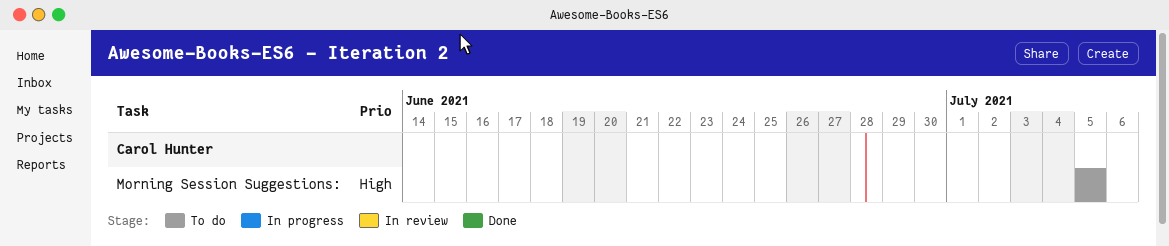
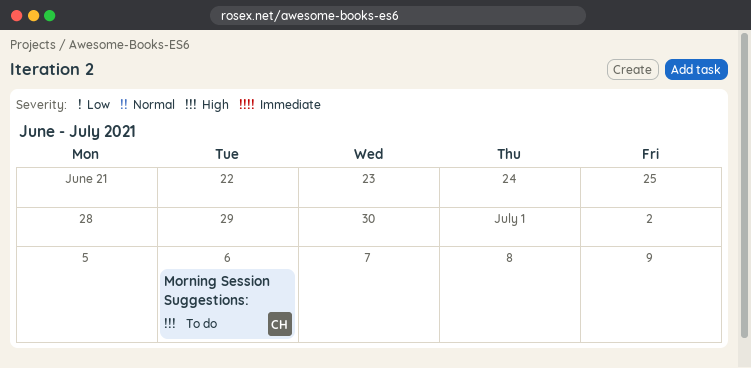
Morning Session Suggestions:, due: Jul 5 -> Jul 6

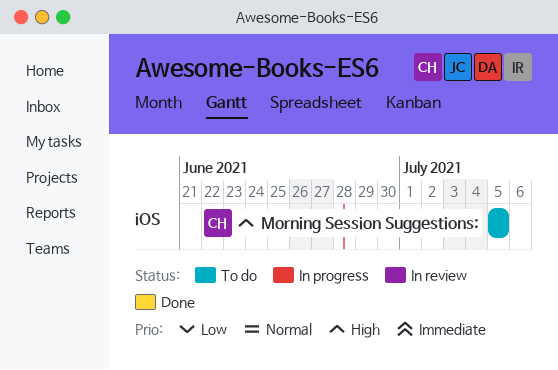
Morning Session Suggestions:, due: Jul 6 -> Jul 5

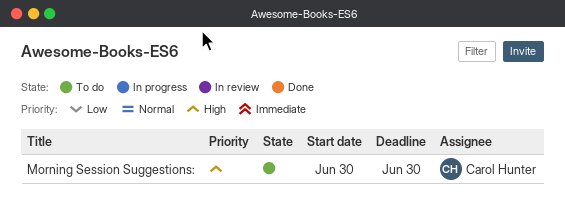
Morning Session Suggestions:, start: Jul 5 -> Jun 30
Morning Session Suggestions:, due: Jul 5 -> Jun 30

